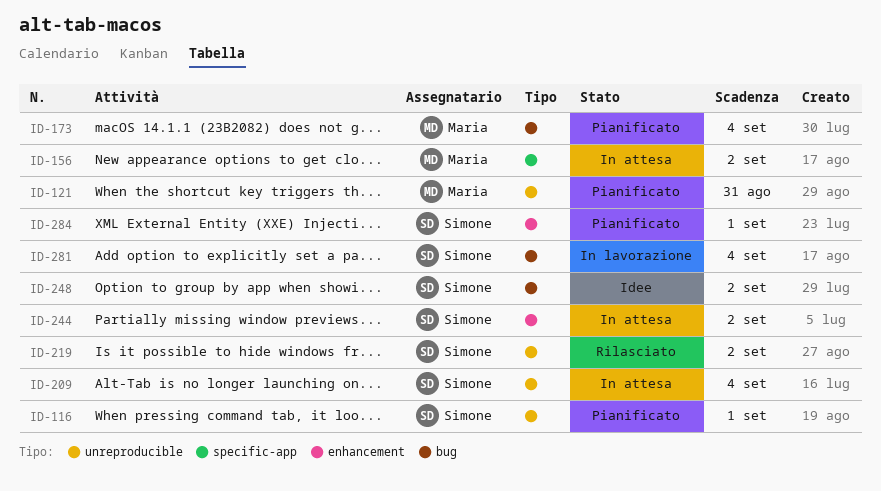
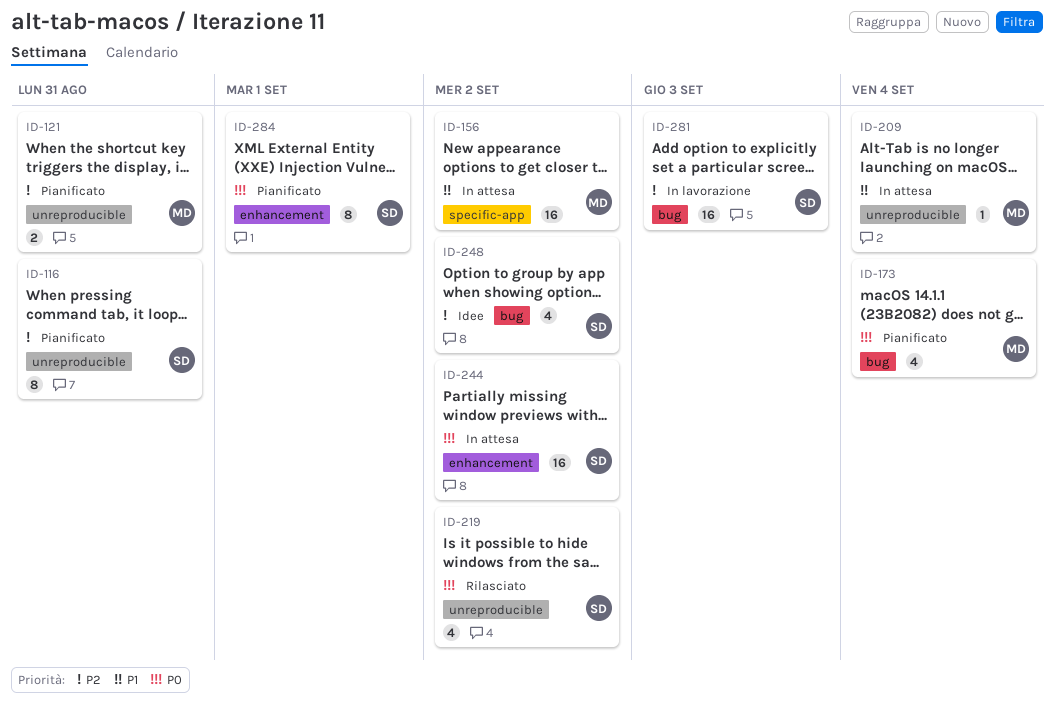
ID-116, due: Sep 1 -> Aug 31
ID-209, owner: Simone -> Maria
ID-281, due: Sep 4 -> Sep 3

